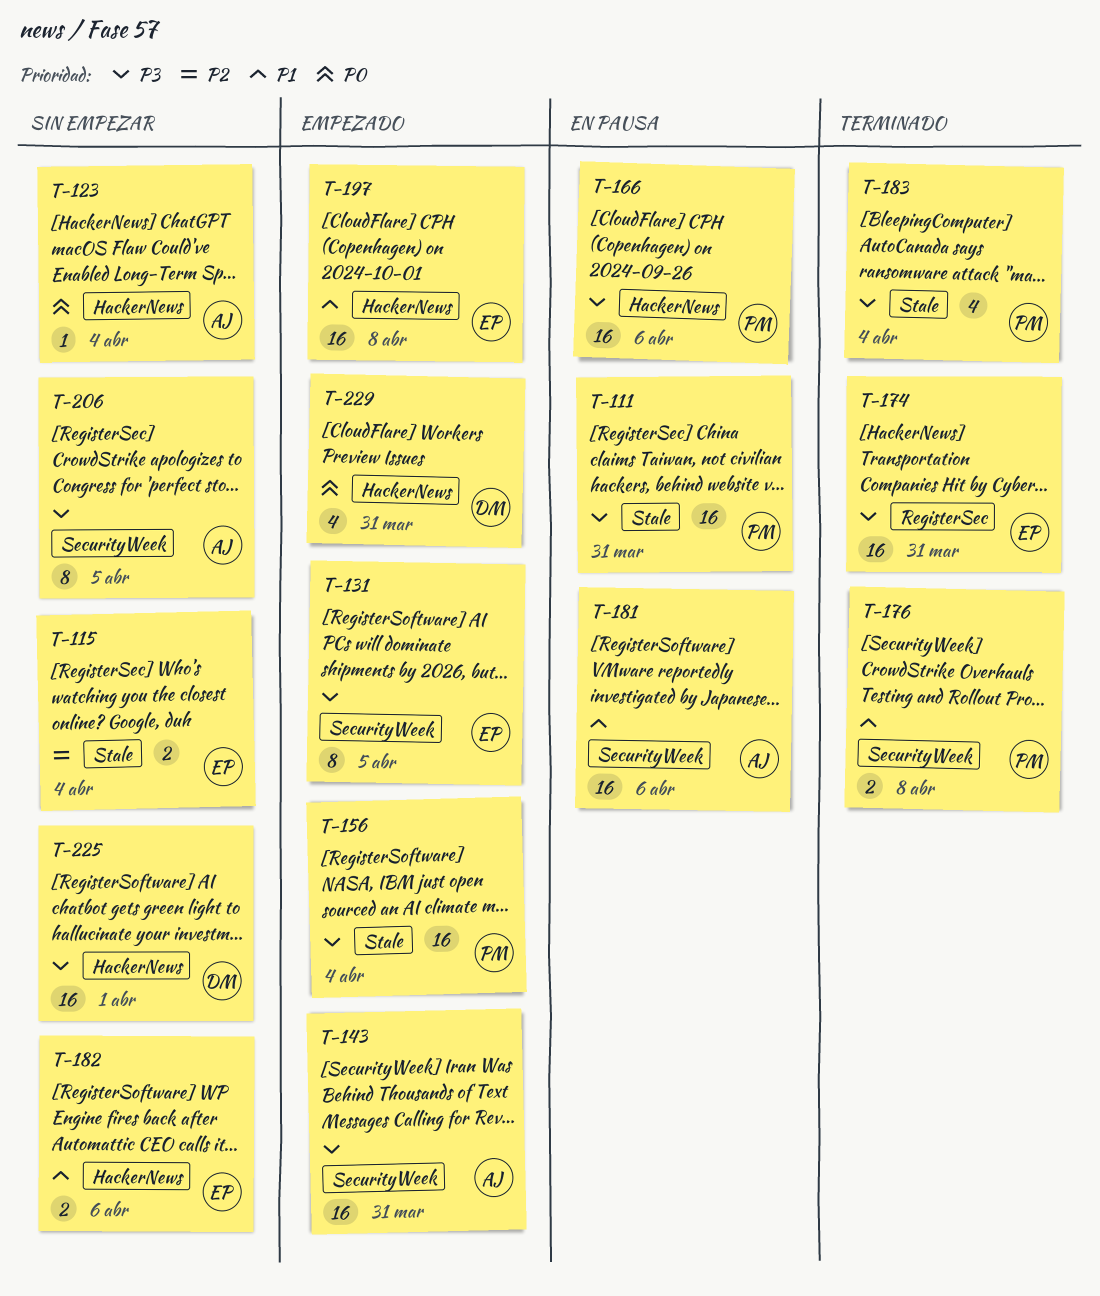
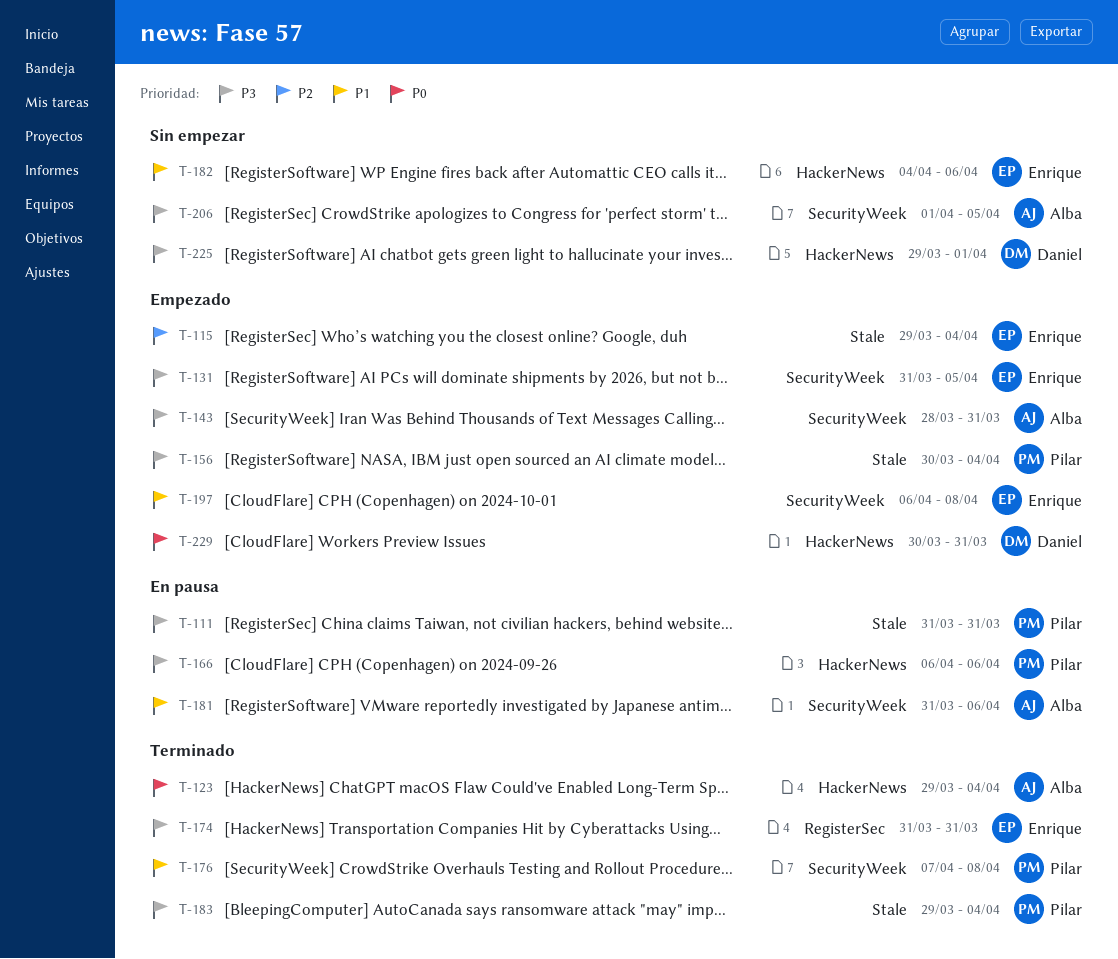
T-115, status: Sin empezar -> Empezado
T-123, status: Sin empezar -> Terminado
T-197, label: HackerNews -> SecurityWeek

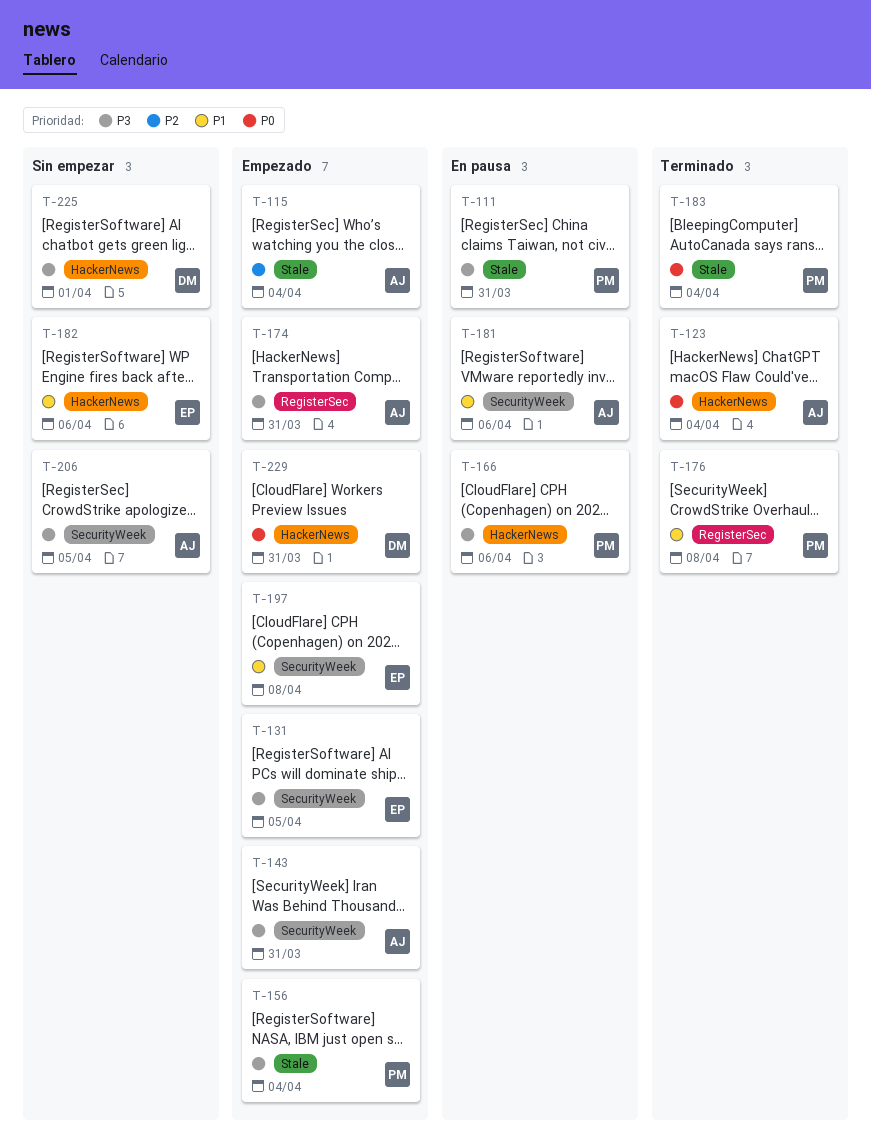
T-115, owner: Enrique -> Alba
T-174, status: Terminado -> Empezado
T-174, owner: Enrique -> Alba
T-176, label: SecurityWeek -> RegisterSec
T-183, priority: P3 -> P0

